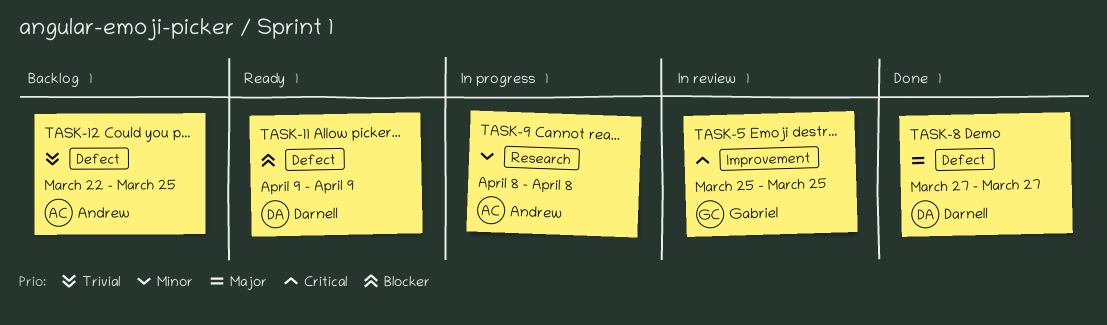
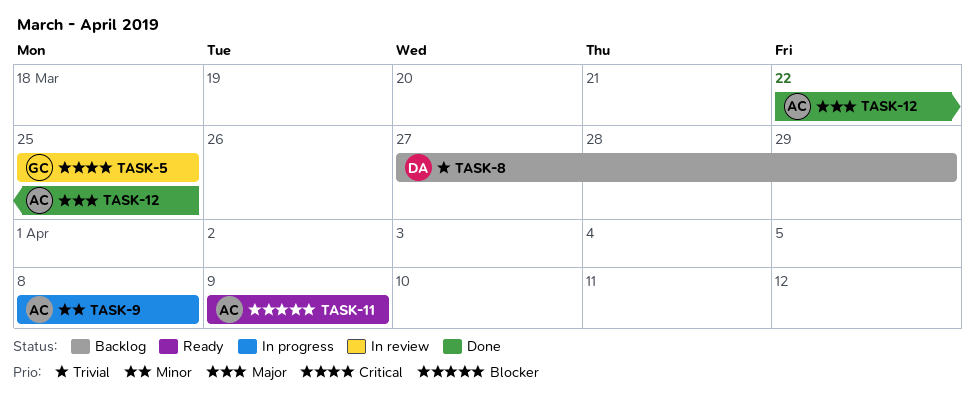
TASK-8, status: Done -> Backlog
TASK-8, priority: Major -> Trivial
TASK-8, due: Mar 27 -> Mar 29
TASK-11, owner: Darnell -> Andrew
TASK-12, status: Backlog -> Done
TASK-12, priority: Trivial -> Major

